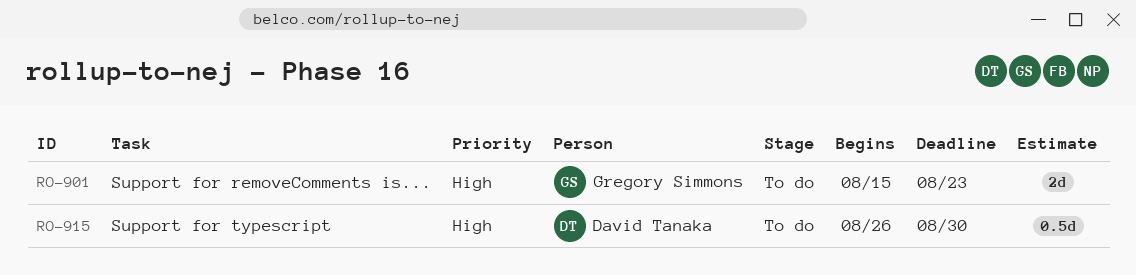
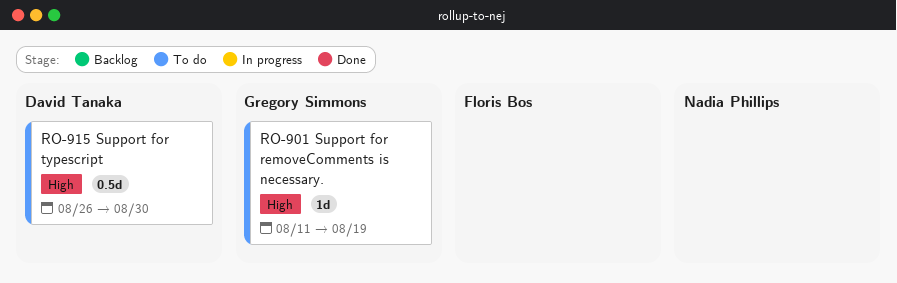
RO-901, estimate: 2d -> 1d
RO-901, start: Aug 15 -> Aug 11
RO-901, due: Aug 23 -> Aug 19

